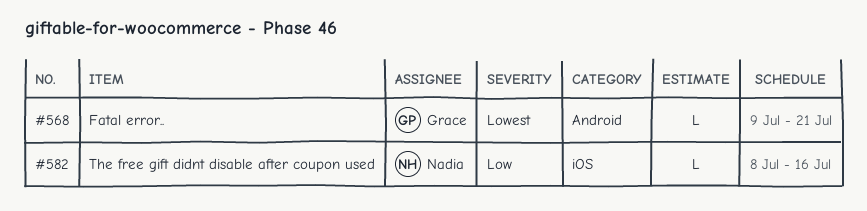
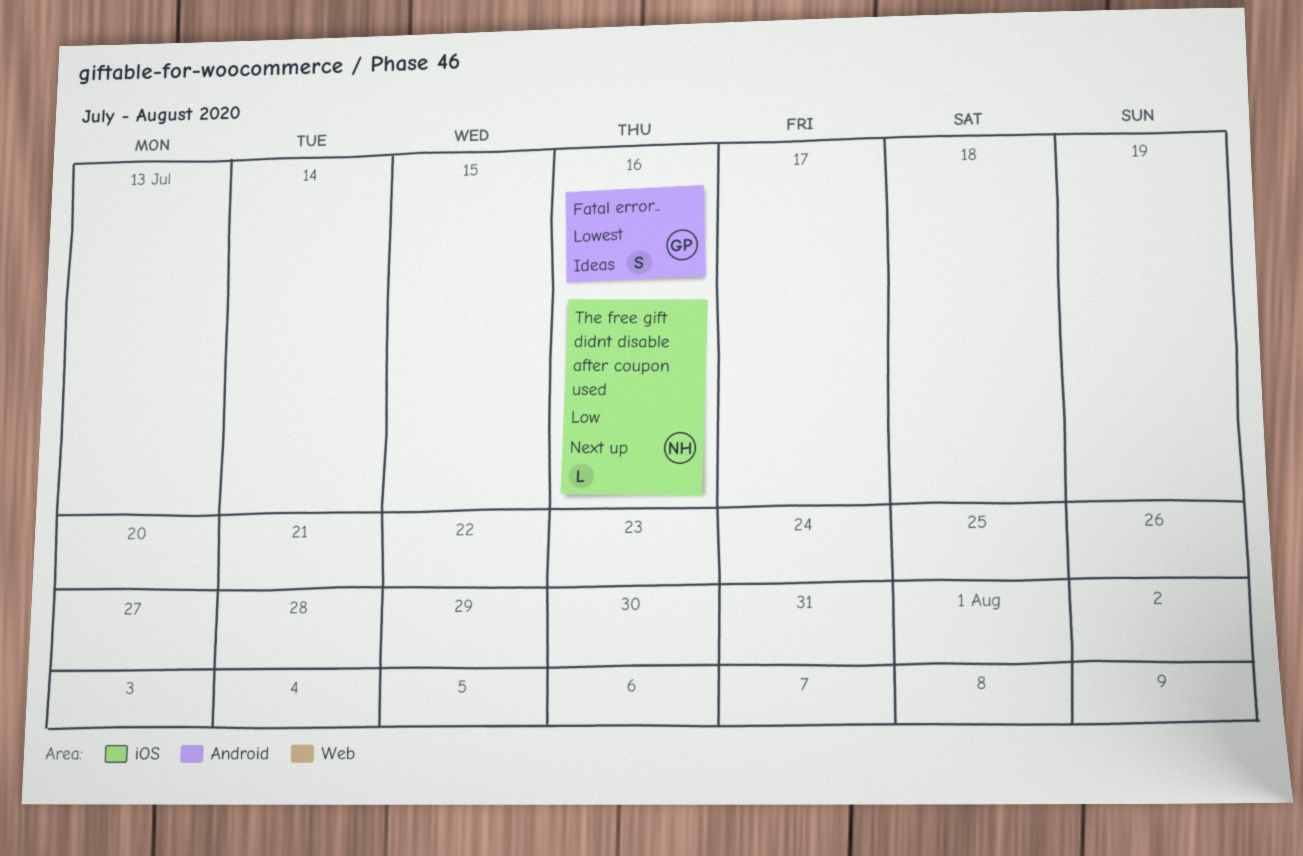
Fatal error.., estimate: L -> S
Fatal error.., due: Jul 21 -> Jul 16

